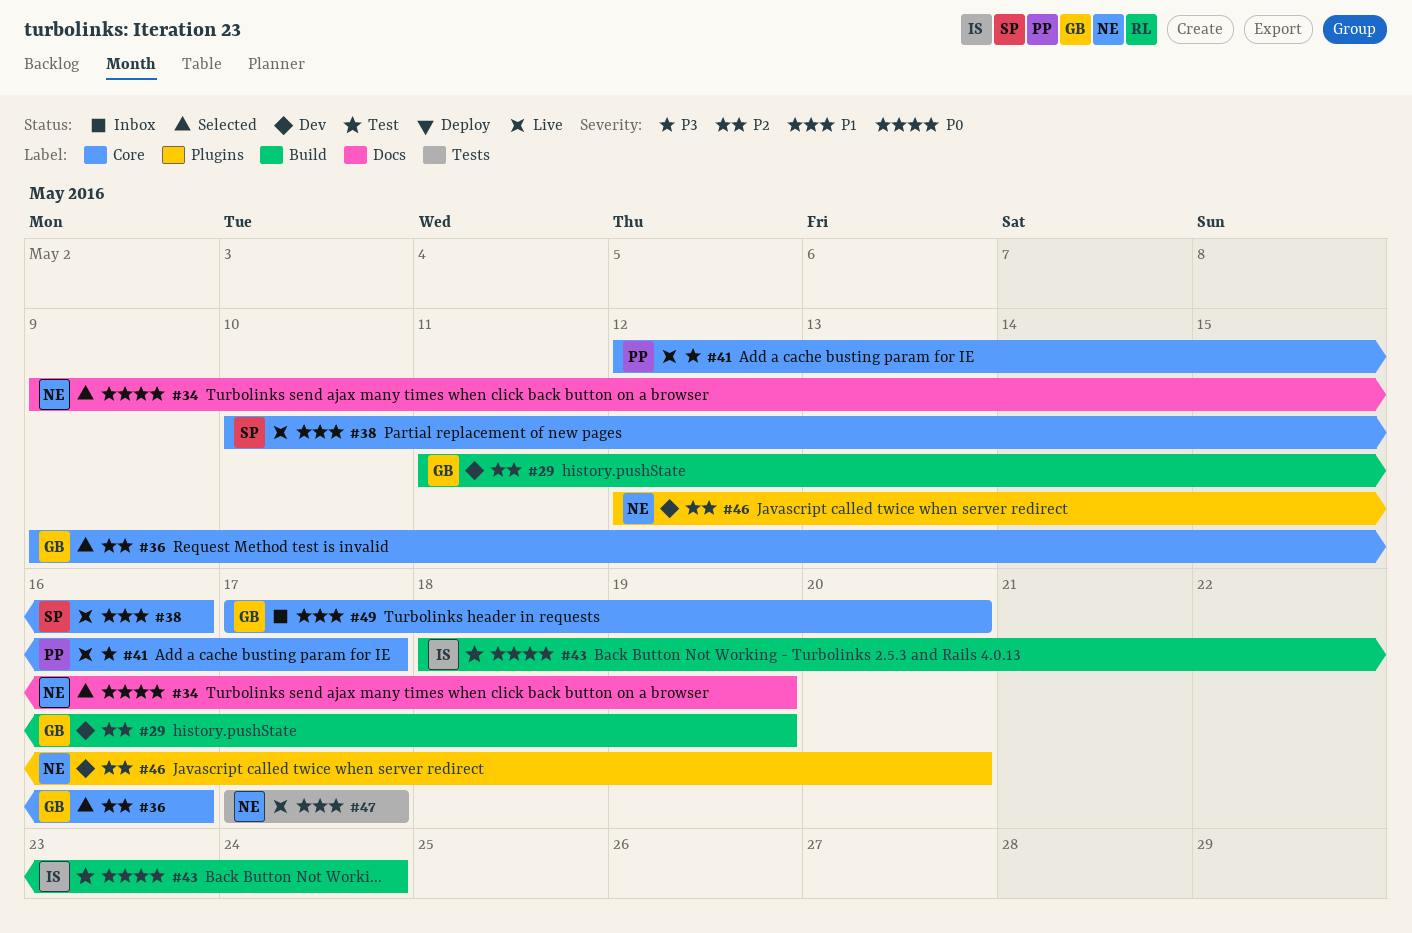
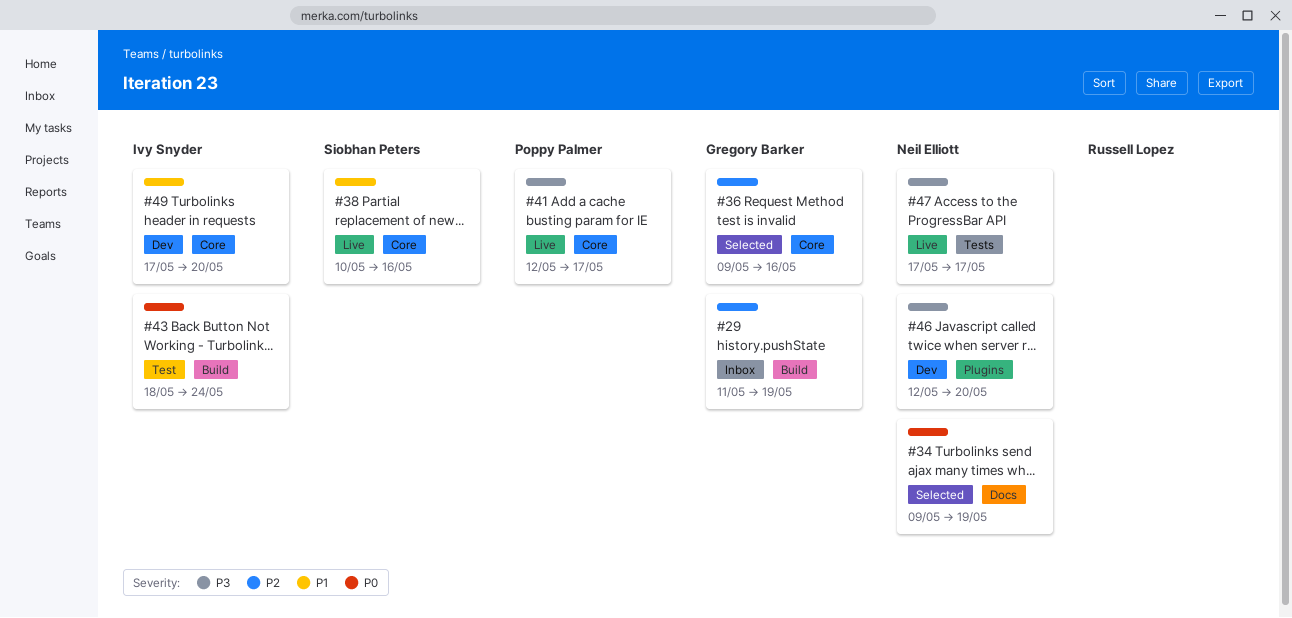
#29, status: Dev -> Inbox
#46, priority: P2 -> P3
#47, priority: P1 -> P3
#49, status: Inbox -> Dev
#49, owner: Gregory Barker -> Ivy Snyder

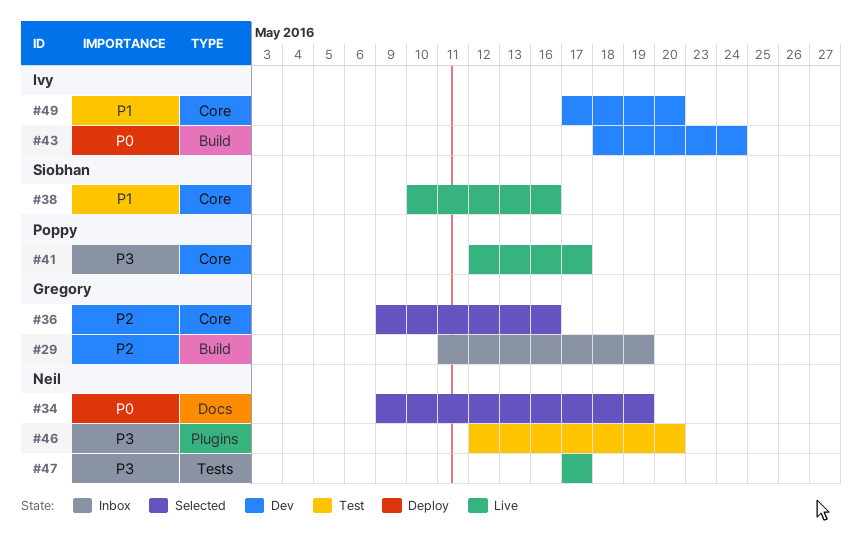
#43, status: Test -> Dev
#46, status: Dev -> Test

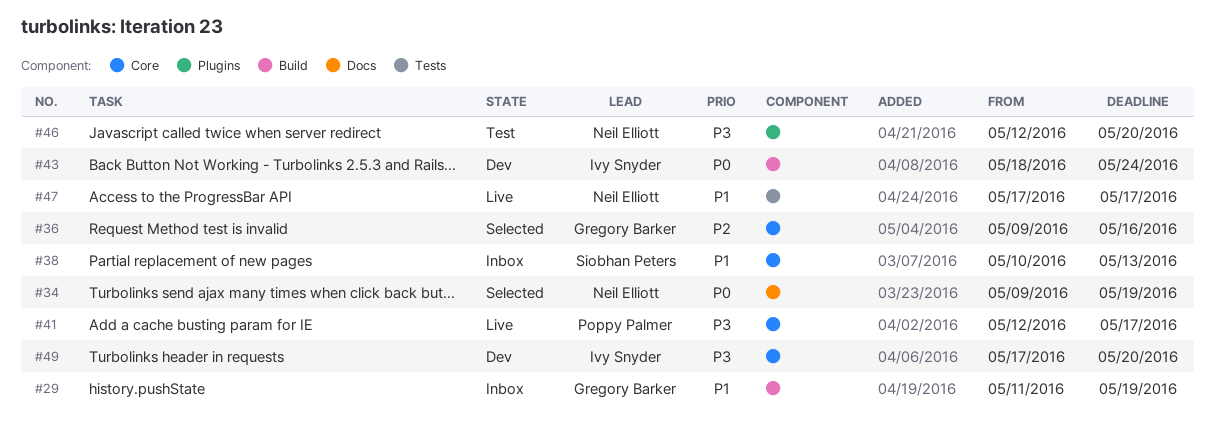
#29, priority: P2 -> P1
#38, status: Live -> Inbox
#38, due: May 16 -> May 13
#47, priority: P3 -> P1
#49, priority: P1 -> P3

